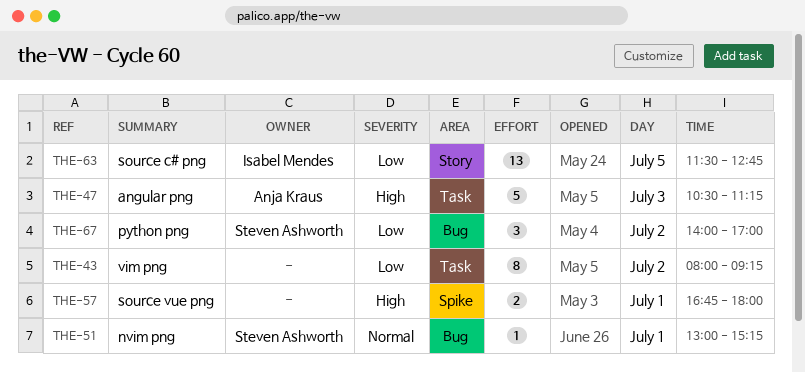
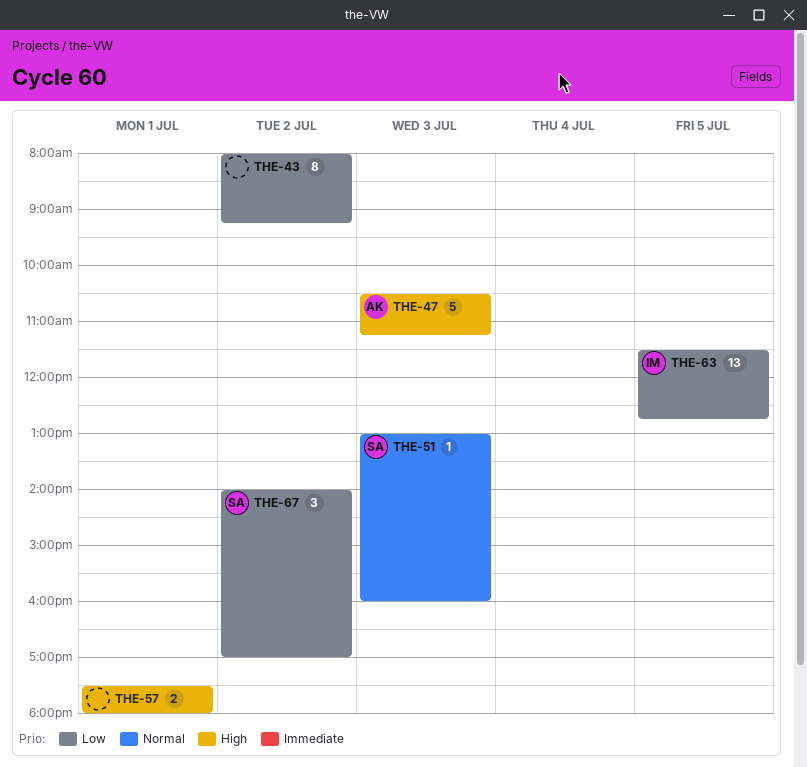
THE-51, day: Jul 1 -> Jul 3
THE-51, ends: 15:15 -> 16:00
THE-57, begins: 16:45 -> 17:30

